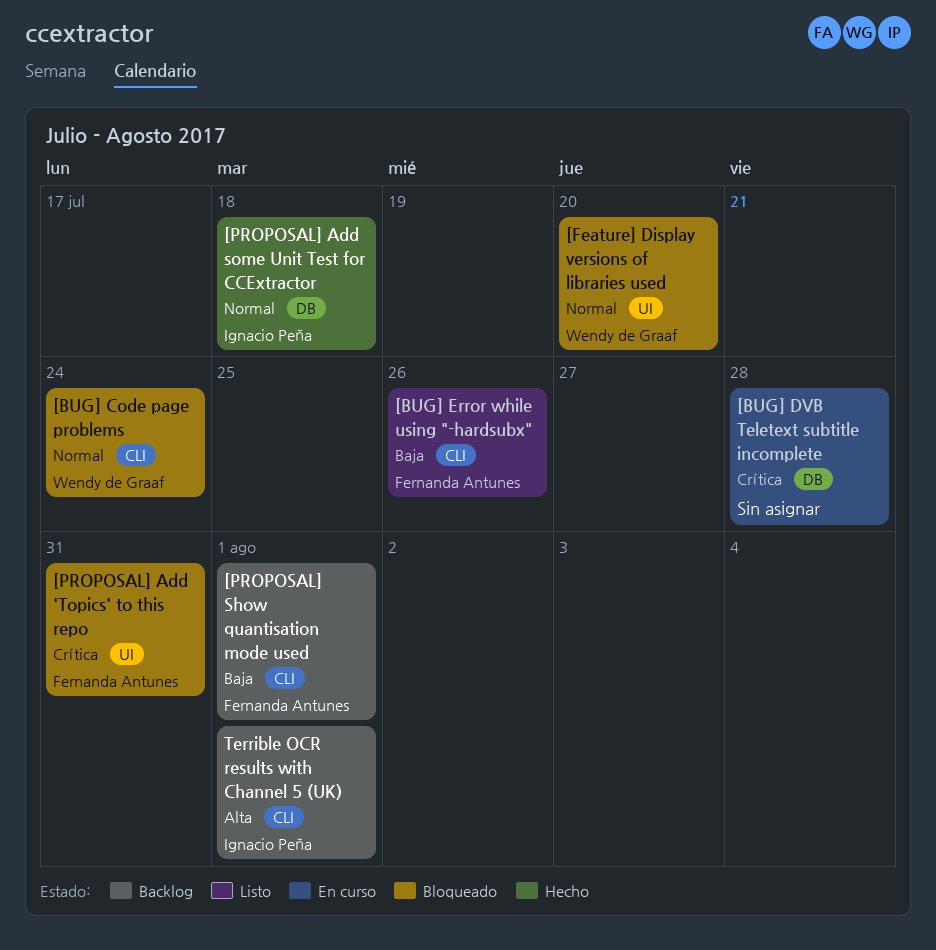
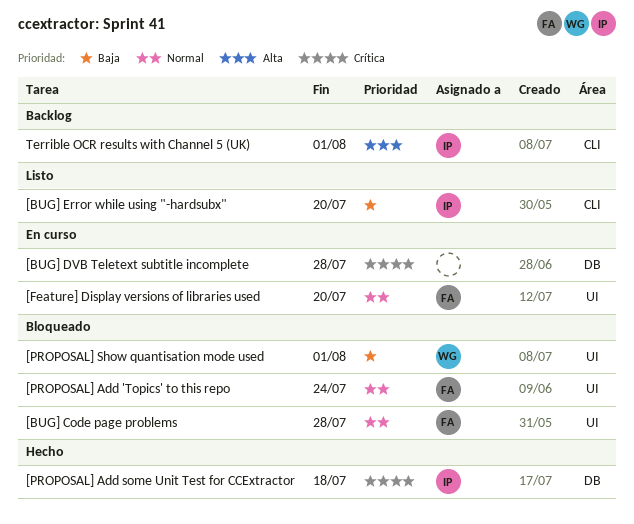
[BUG] Code page problems, owner: Wendy de Graaf -> Fernanda Antunes
[BUG] Code page problems, label: CLI -> UI
[BUG] Code page problems, due: Jul 24 -> Jul 28
[BUG] Error while using "-hardsubx", owner: Fernanda Antunes -> Ignacio Peña
[BUG] Error while using "-hardsubx", due: Jul 26 -> Jul 20
[Feature] Display versions of libraries used, status: Bloqueado -> En curso
[Feature] Display versions of libraries used, owner: Wendy de Graaf -> Fernanda Antunes
[PROPOSAL] Add 'Topics' to this repo, priority: Crítica -> Normal
[PROPOSAL] Add 'Topics' to this repo, due: Jul 31 -> Jul 24
[PROPOSAL] Add some Unit Test for CCExtractor, priority: Normal -> Crítica
[PROPOSAL] Show quantisation mode used, status: Backlog -> Bloqueado
[PROPOSAL] Show quantisation mode used, owner: Fernanda Antunes -> Wendy de Graaf
[PROPOSAL] Show quantisation mode used, label: CLI -> UI

